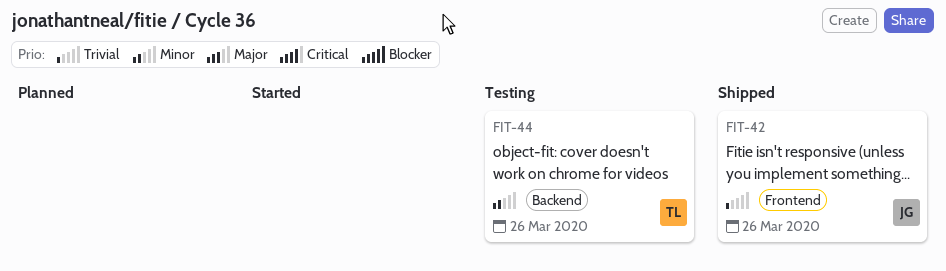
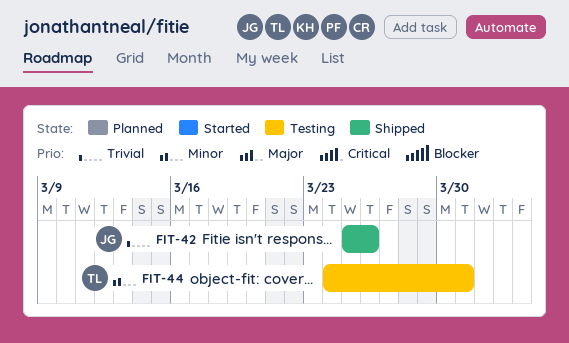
FIT-44, due: Mar 26 -> Mar 31

